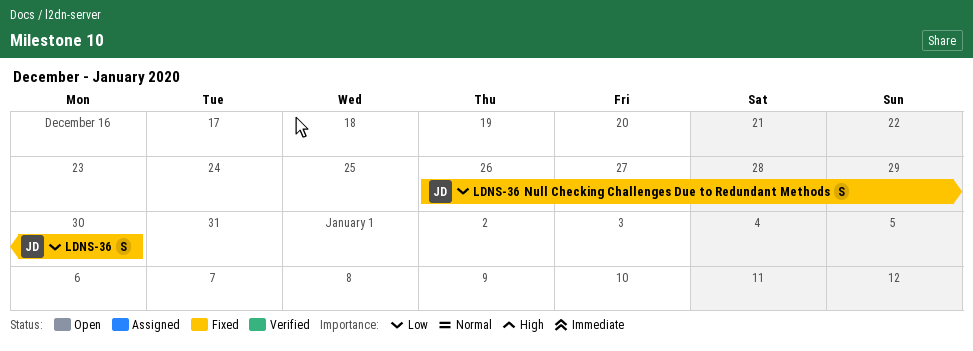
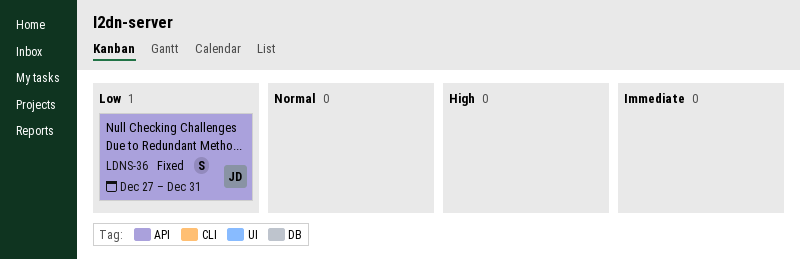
LDNS-36, start: Dec 26 -> Dec 27
LDNS-36, due: Dec 30 -> Dec 31

